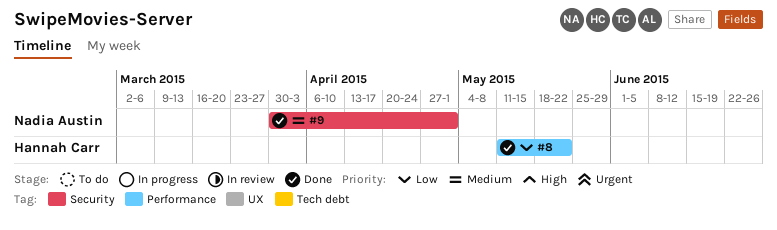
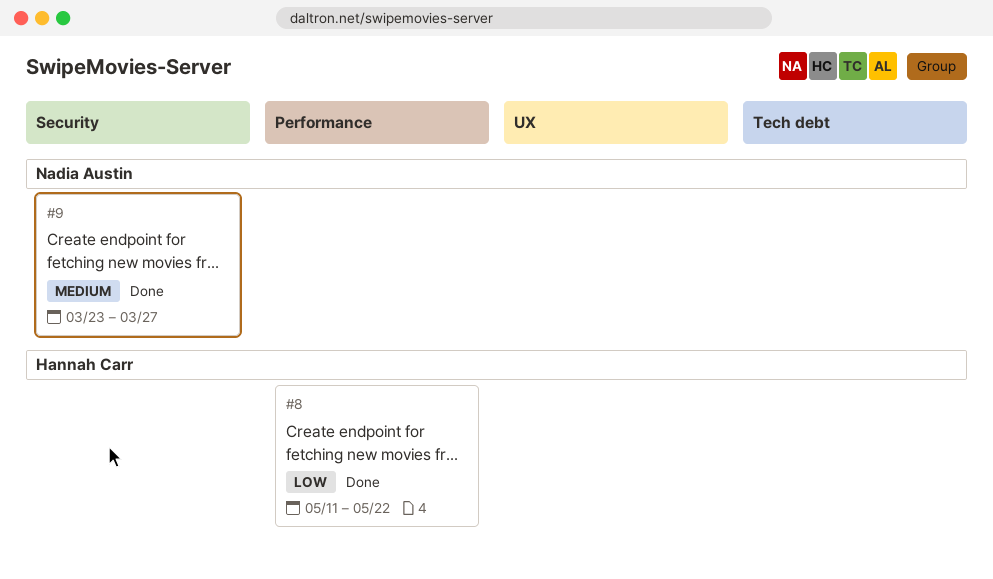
#9, start: Mar 30 -> Mar 23
#9, due: May 1 -> Mar 27

